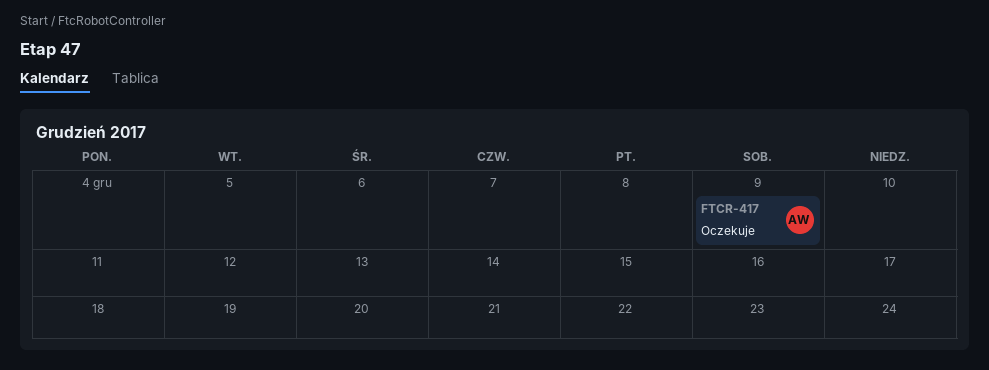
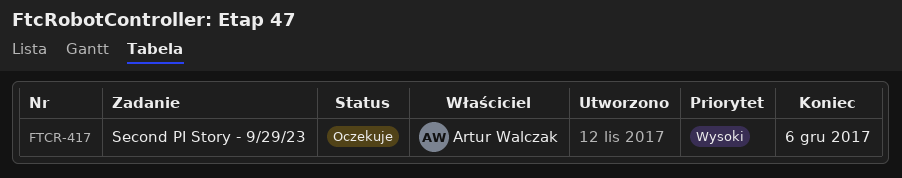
FTCR-417, due: Dec 9 -> Dec 6

